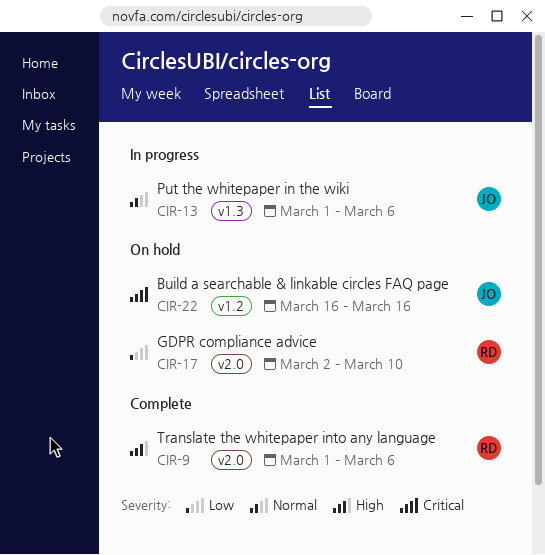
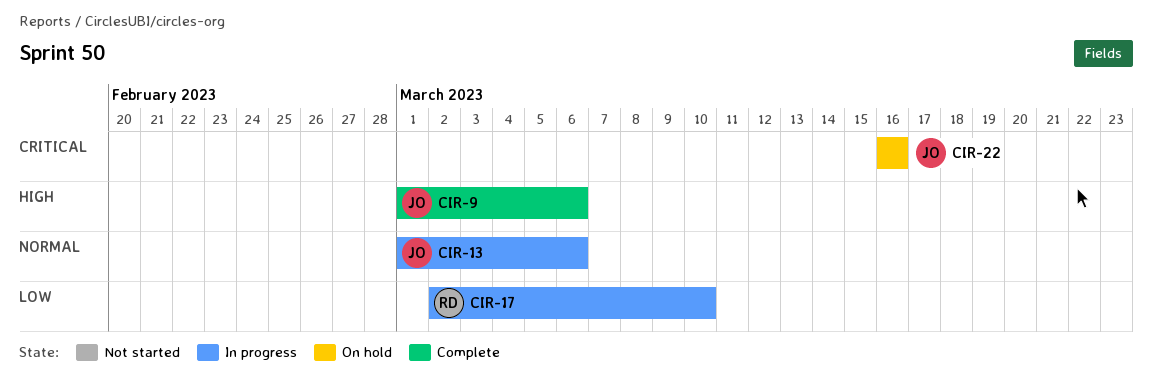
CIR-9, owner: RD -> JO
CIR-17, status: On hold -> In progress

